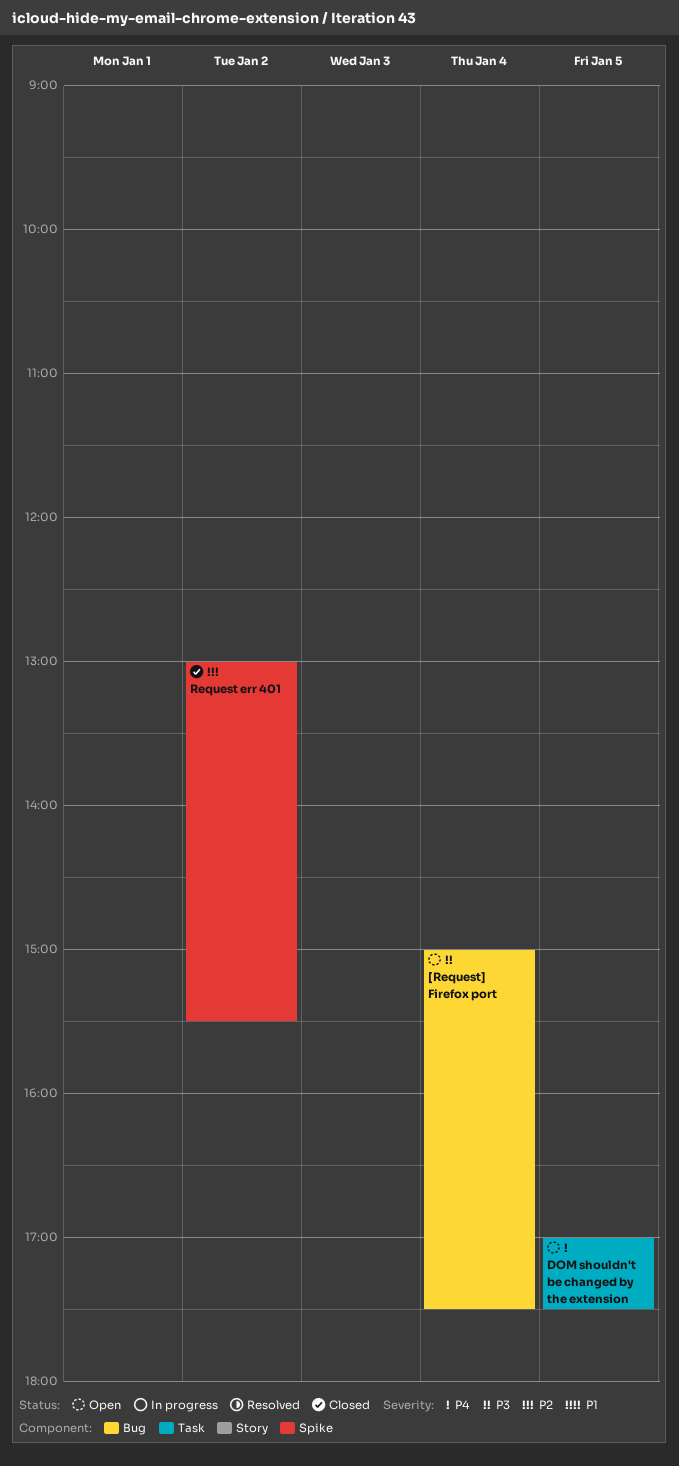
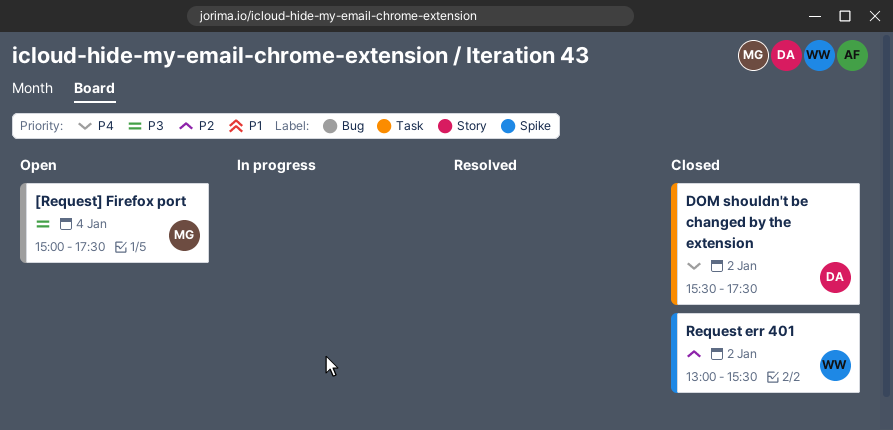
DOM shouldn't be changed by the extension, status: Open -> Closed
DOM shouldn't be changed by the extension, day: Jan 5 -> Jan 2
DOM shouldn't be changed by the extension, begins: 17:00 -> 15:30

